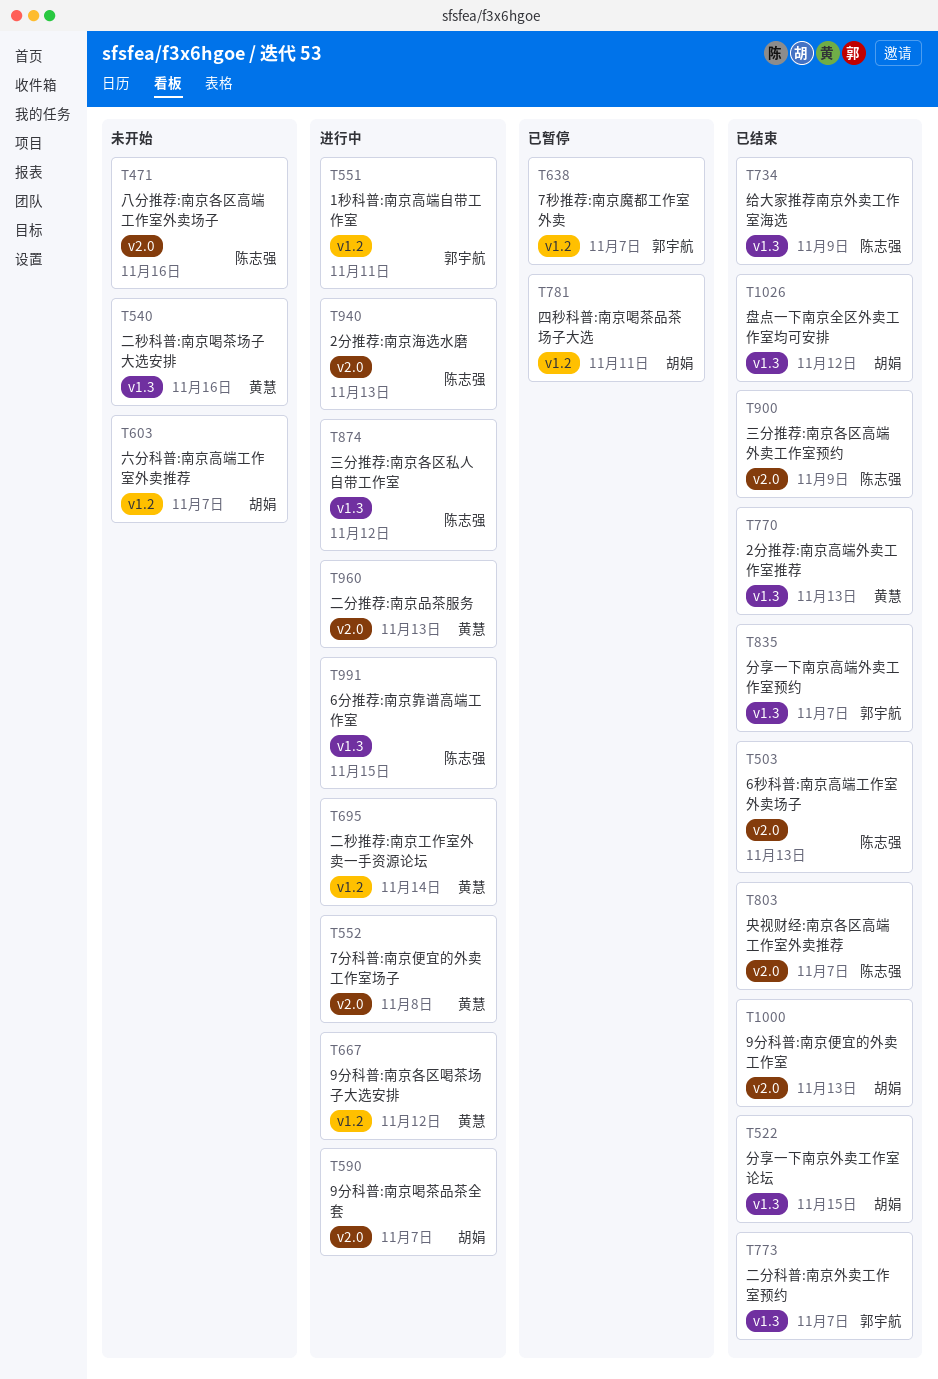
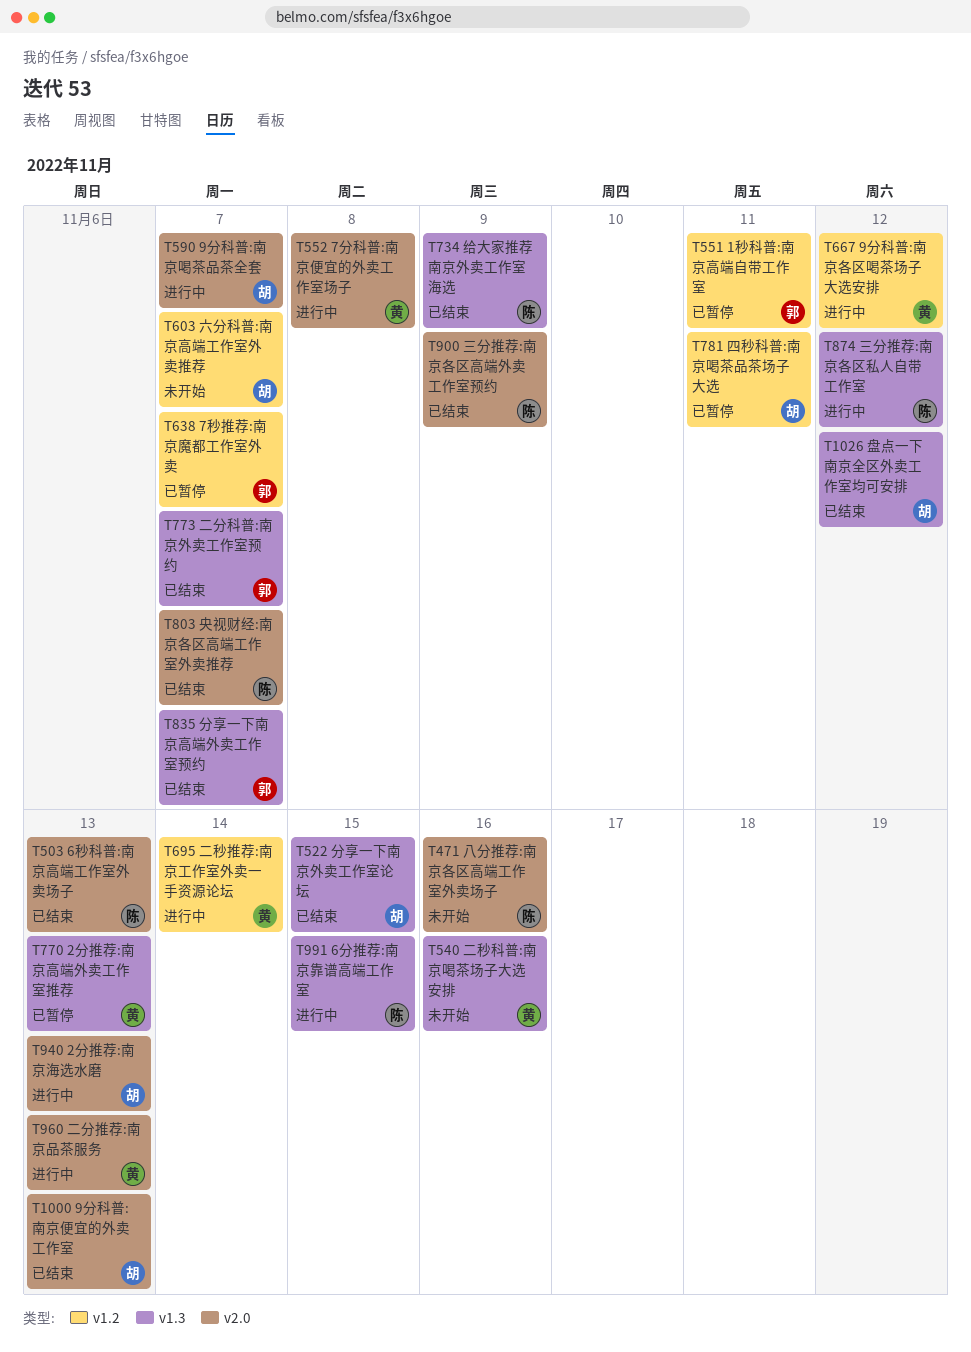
T551, status: 进行中 -> 已暂停
T770, status: 已结束 -> 已暂停
T940, owner: 陈志强 -> 胡娟

